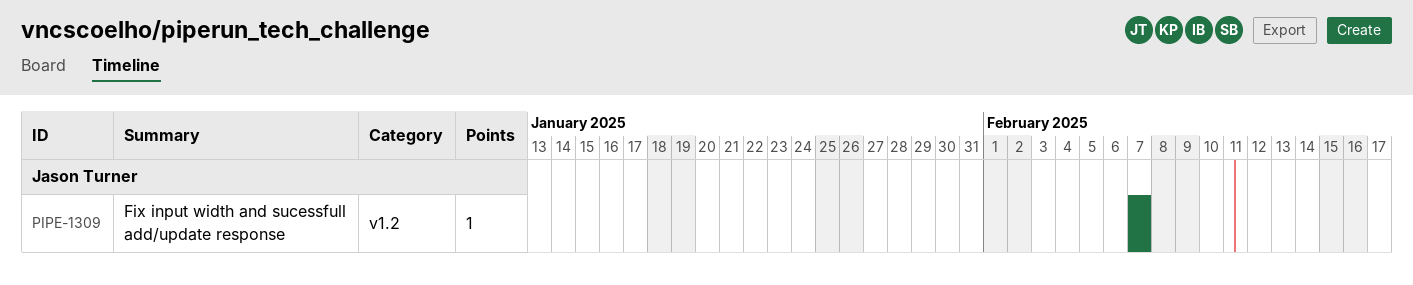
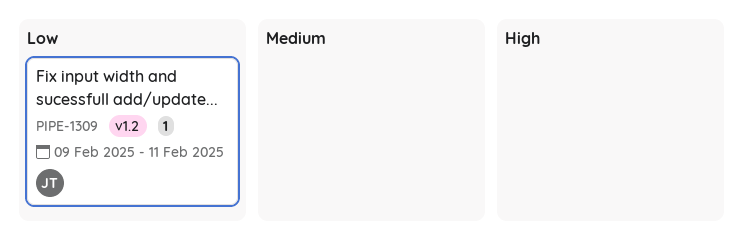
PIPE-1309, start: Feb 7 -> Feb 9
PIPE-1309, due: Feb 7 -> Feb 11

